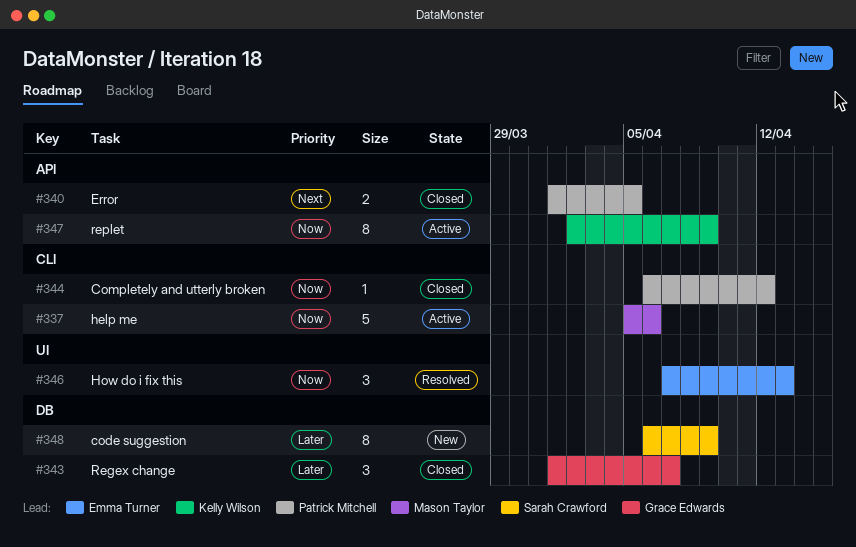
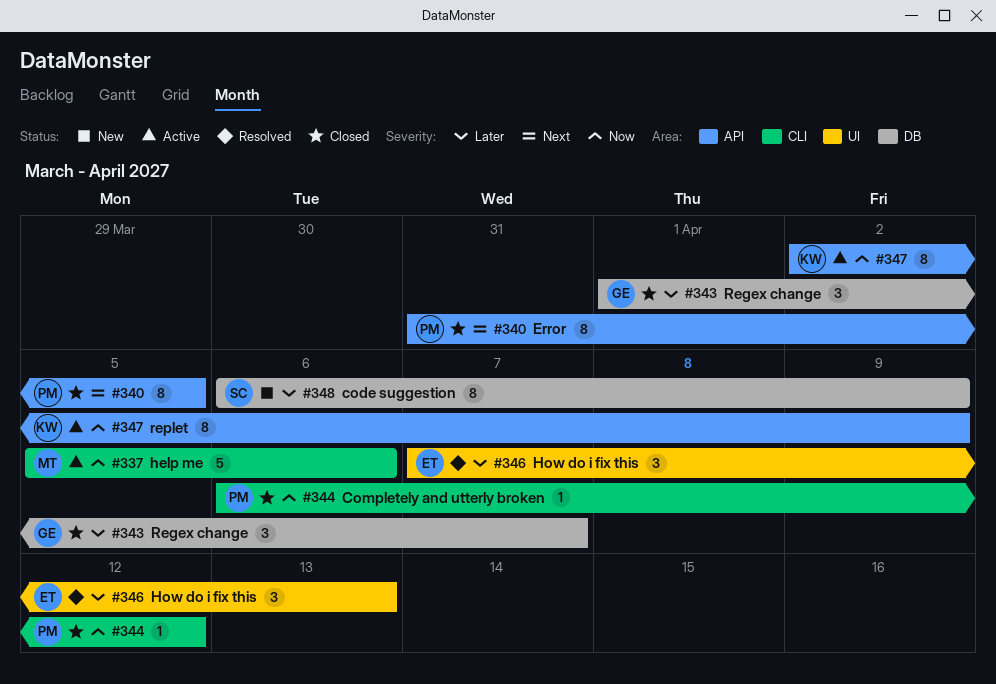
#340, estimate: 2 -> 8
#340, start: Apr 1 -> Mar 31
#346, priority: Now -> Later

